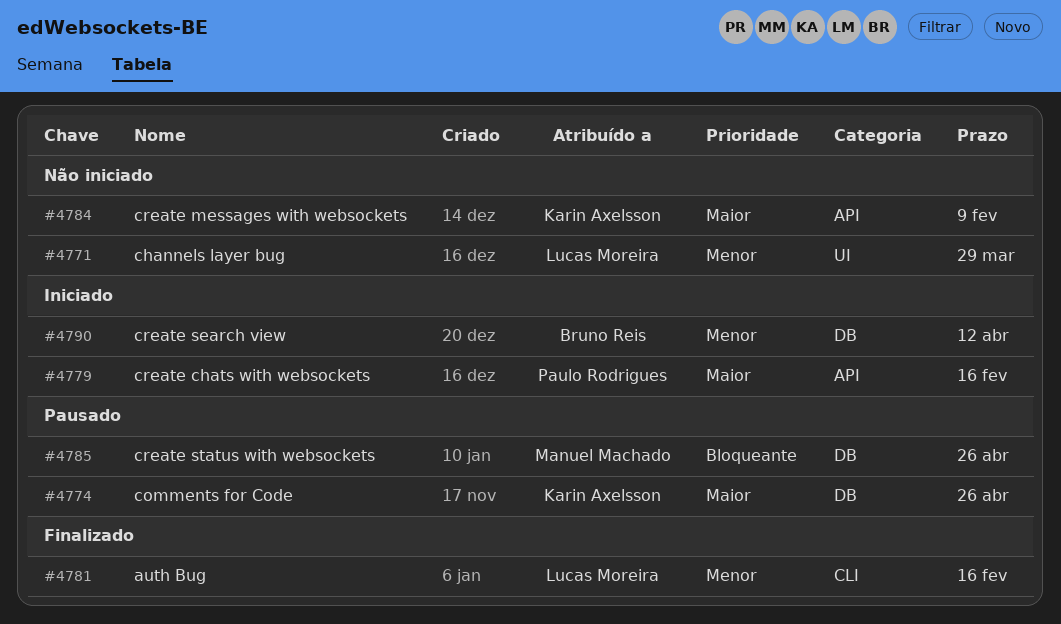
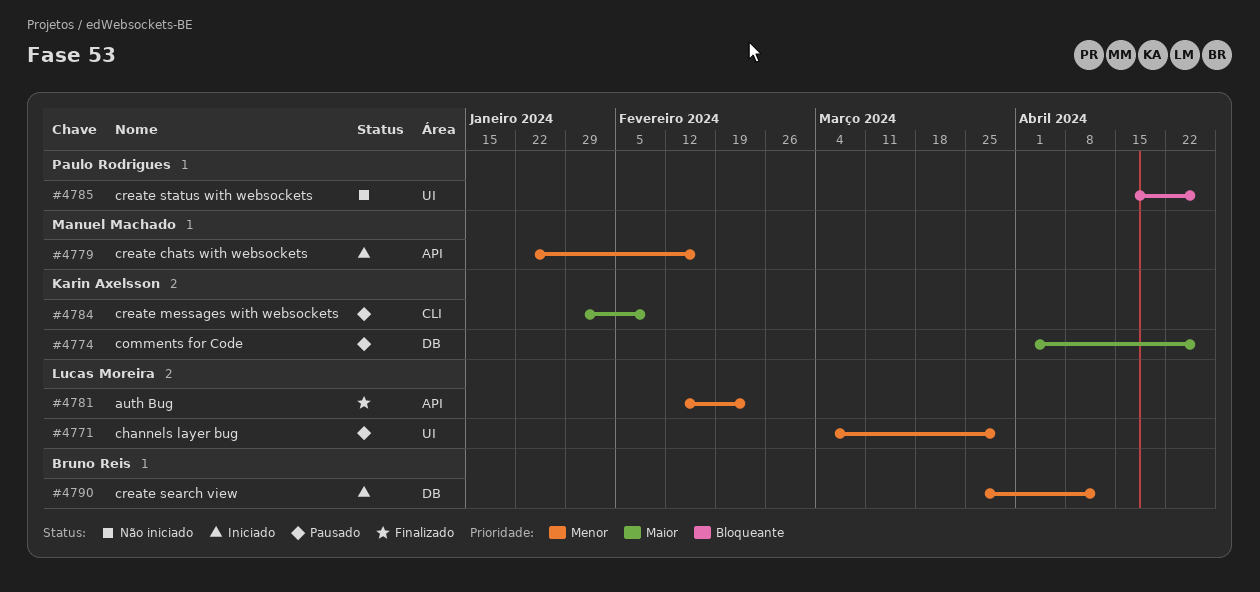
#4771, status: Não iniciado -> Pausado
#4779, owner: Paulo Rodrigues -> Manuel Machado
#4779, priority: Maior -> Menor
#4781, label: CLI -> API
#4781, due: Feb 16 -> Feb 23
#4784, status: Não iniciado -> Pausado
#4784, label: API -> CLI
#4785, status: Pausado -> Não iniciado
#4785, owner: Manuel Machado -> Paulo Rodrigues
#4785, label: DB -> UI

